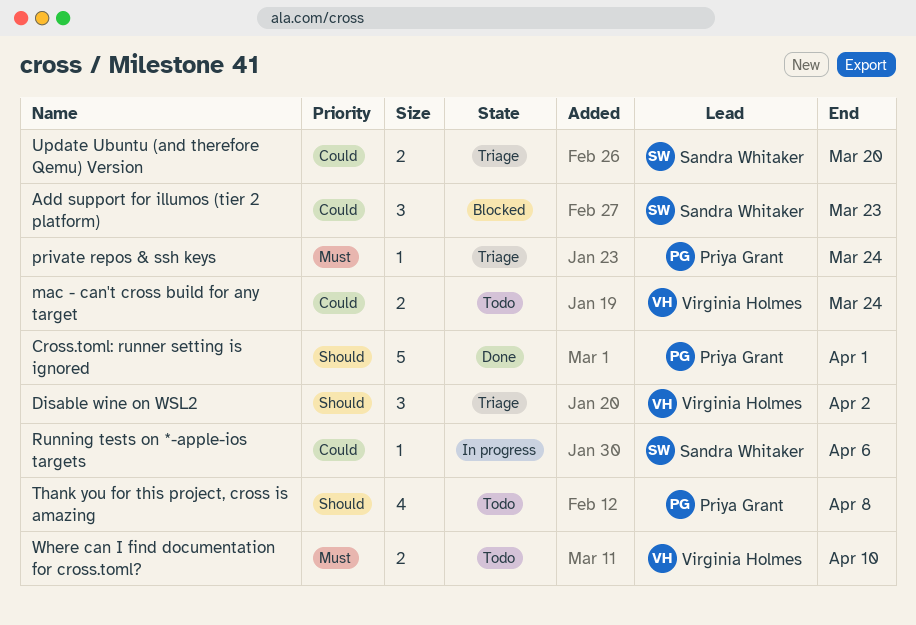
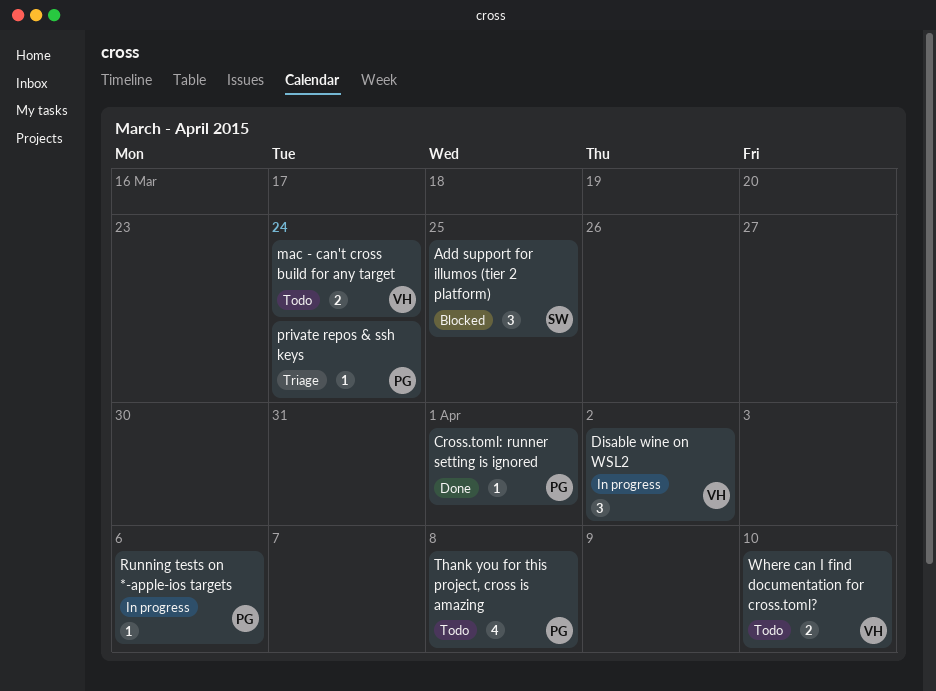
Add support for illumos (tier 2 platform), due: Mar 23 -> Mar 25
Cross.toml: runner setting is ignored, estimate: 5 -> 1
Disable wine on WSL2, status: Triage -> In progress
Running tests on *-apple-ios targets, owner: Sandra Whitaker -> Priya Grant
Update Ubuntu (and therefore Qemu) Version: present -> none

